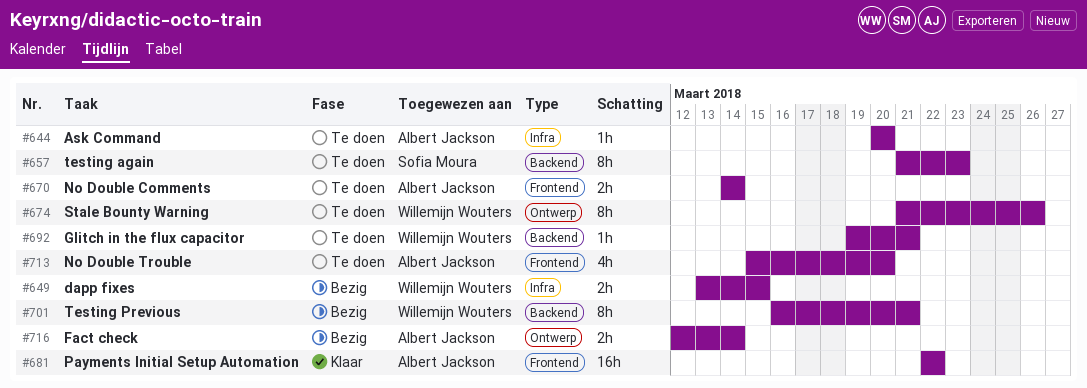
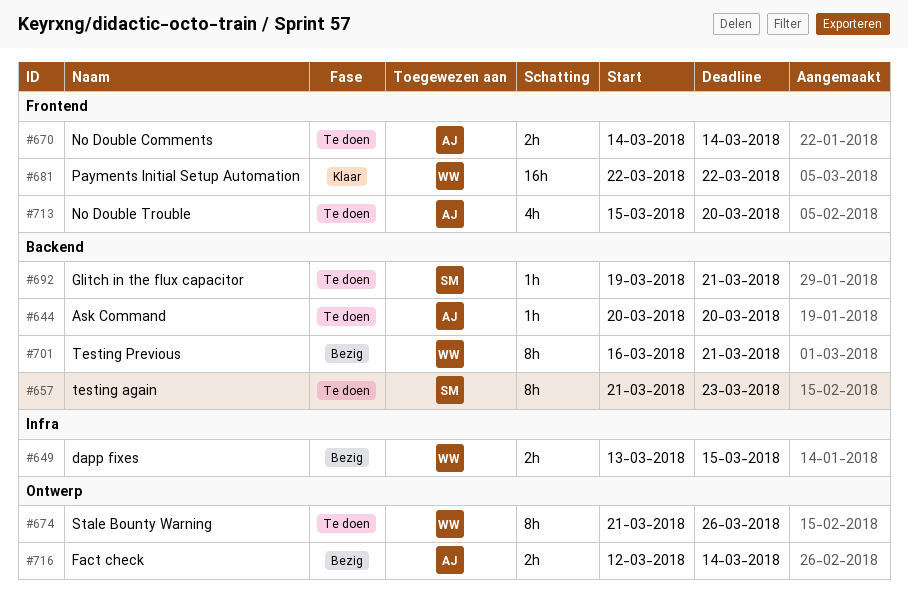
#644, label: Infra -> Backend
#681, owner: Albert Jackson -> Willemijn Wouters
#692, owner: Willemijn Wouters -> Sofia Moura

